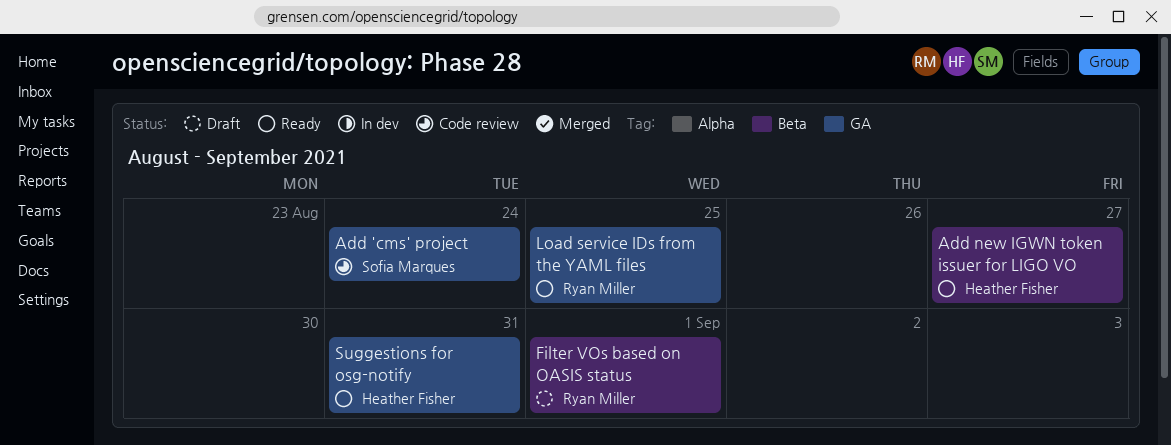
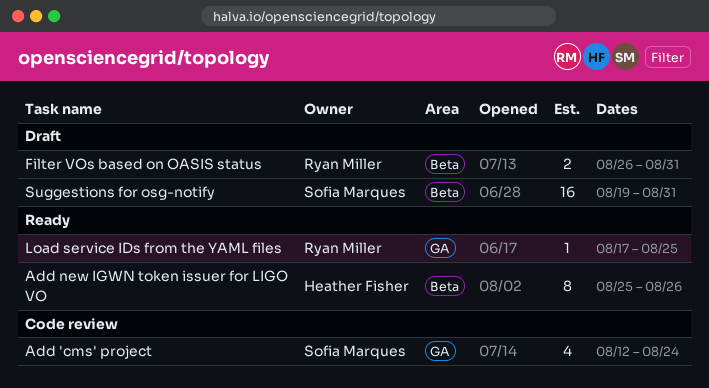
Add new IGWN token issuer for LIGO VO, due: Aug 27 -> Aug 26
Filter VOs based on OASIS status, due: Sep 1 -> Aug 31
Suggestions for osg-notify, status: Ready -> Draft
Suggestions for osg-notify, owner: Heather Fisher -> Sofia Marques
Suggestions for osg-notify, label: GA -> Beta

